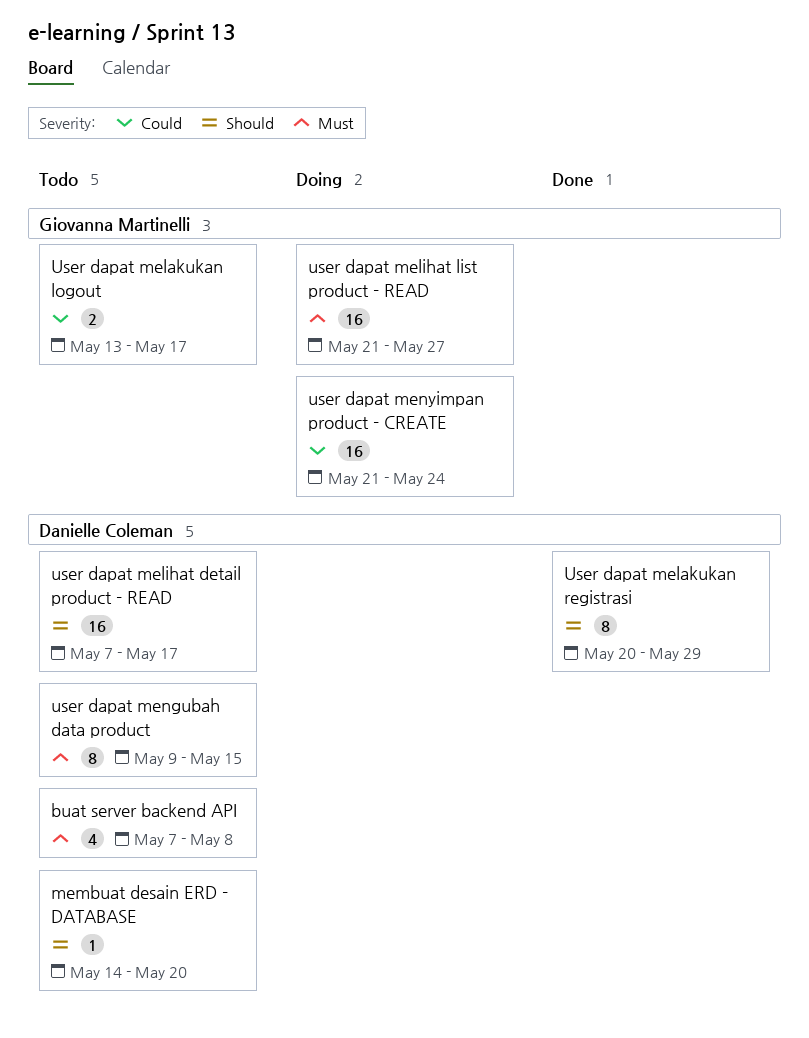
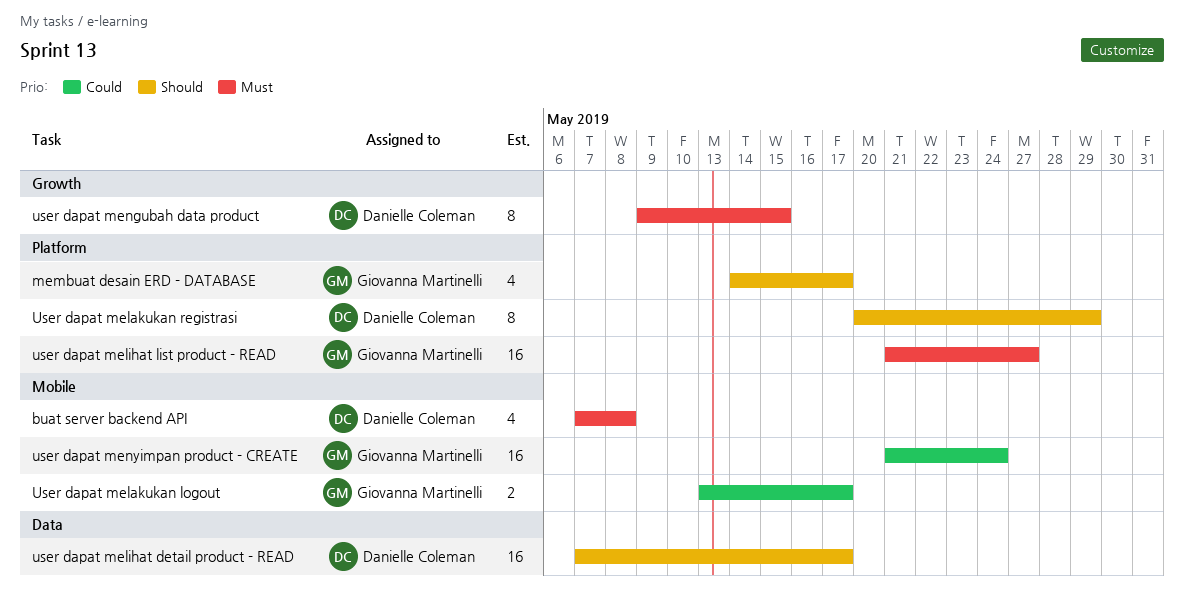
membuat desain ERD - DATABASE, owner: Danielle Coleman -> Giovanna Martinelli
membuat desain ERD - DATABASE, estimate: 1 -> 4
membuat desain ERD - DATABASE, due: May 20 -> May 17

